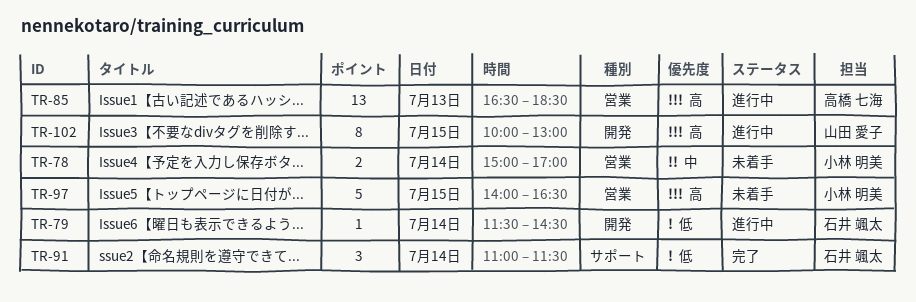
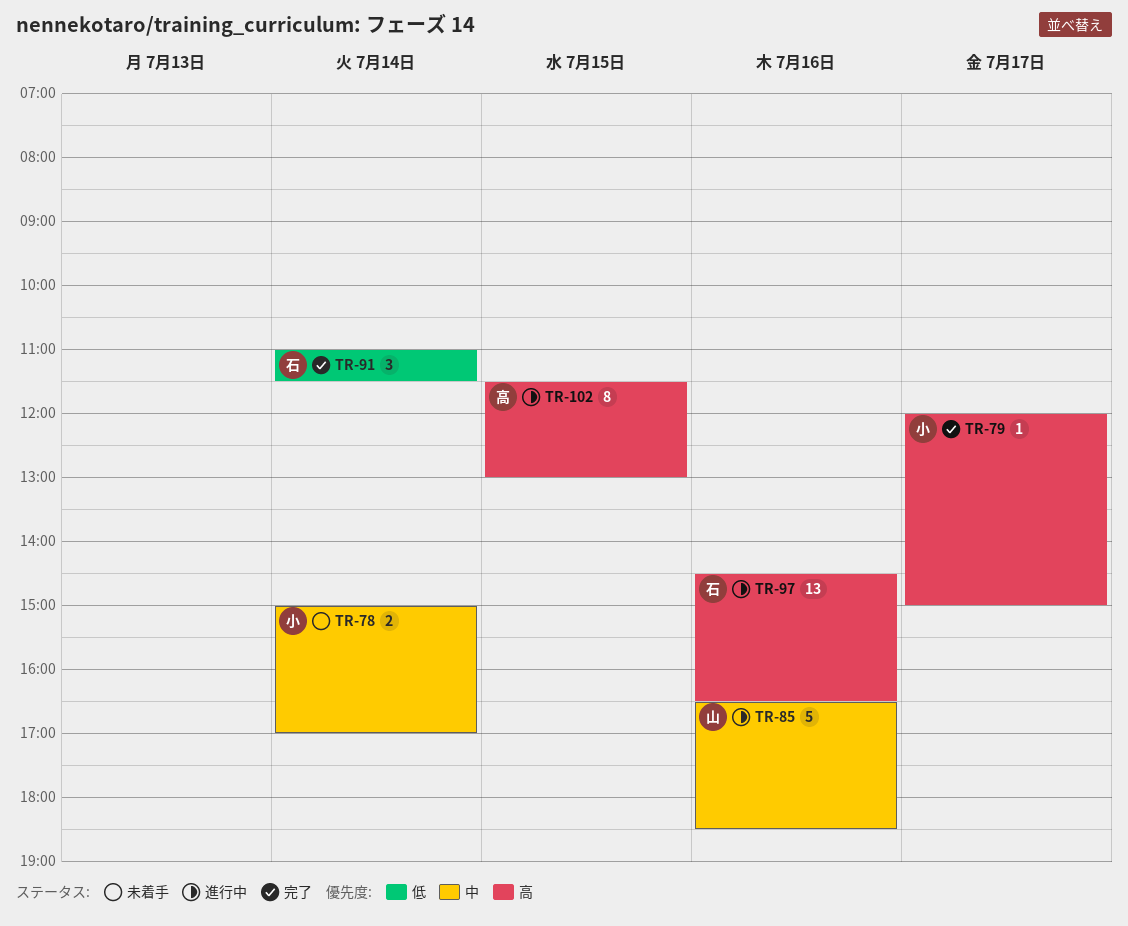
TR-79, status: 進行中 -> 完了
TR-79, owner: 石井 颯太 -> 小林 明美
TR-79, priority: 低 -> 高
TR-79, day: Jul 14 -> Jul 17
TR-79, begins: 11:30 -> 12:00
TR-79, ends: 14:30 -> 15:00
TR-85, owner: 高橋 七海 -> 山田 愛子
TR-85, priority: 高 -> 中
TR-85, estimate: 13 -> 5
TR-85, day: Jul 13 -> Jul 16
TR-97, status: 未着手 -> 進行中
TR-97, owner: 小林 明美 -> 石井 颯太
TR-97, estimate: 5 -> 13
TR-97, day: Jul 15 -> Jul 16
TR-97, begins: 14:00 -> 14:30
TR-102, owner: 山田 愛子 -> 高橋 七海
TR-102, begins: 10:00 -> 11:30

